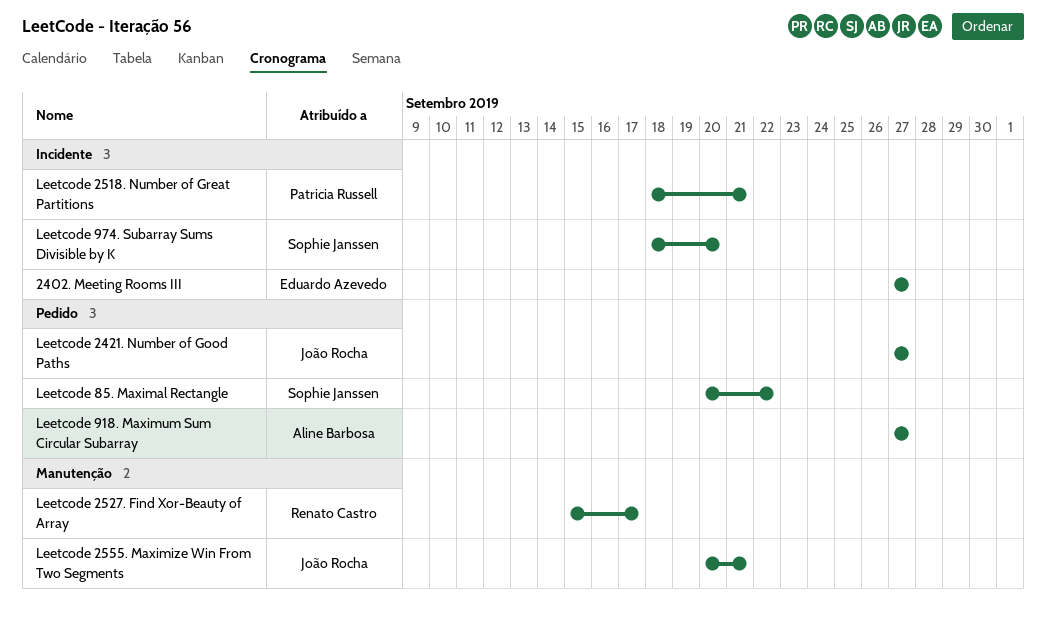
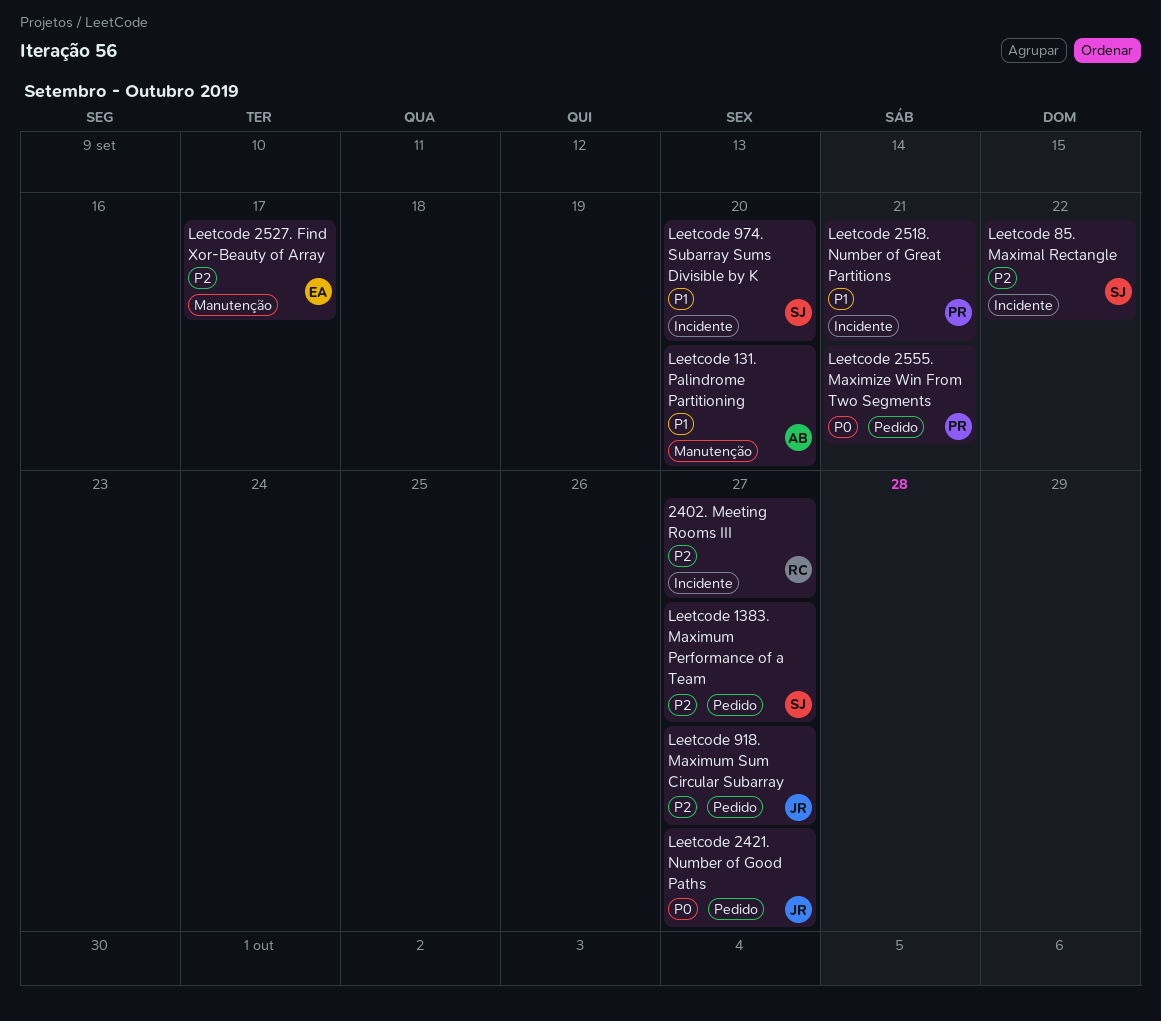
2402. Meeting Rooms III, owner: Eduardo Azevedo -> Renato Castro
Leetcode 131. Palindrome Partitioning: none -> present
Leetcode 1383. Maximum Performance of a Team: none -> present
Leetcode 2527. Find Xor-Beauty of Array, owner: Renato Castro -> Eduardo Azevedo
Leetcode 2555. Maximize Win From Two Segments, owner: João Rocha -> Patricia Russell
Leetcode 2555. Maximize Win From Two Segments, label: Manutenção -> Pedido
Leetcode 85. Maximal Rectangle, label: Pedido -> Incidente
Leetcode 918. Maximum Sum Circular Subarray, owner: Aline Barbosa -> João Rocha

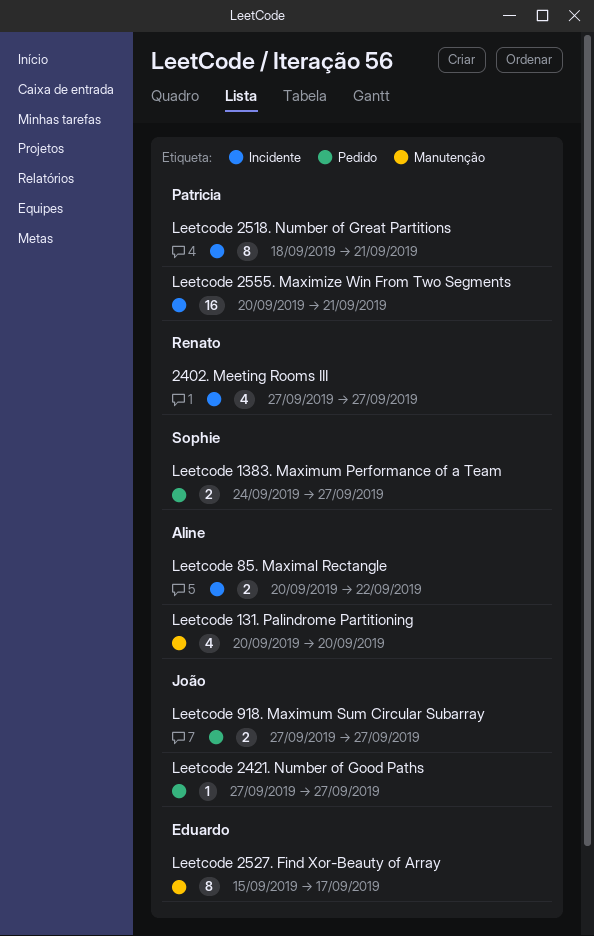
Leetcode 2555. Maximize Win From Two Segments, label: Pedido -> Incidente
Leetcode 85. Maximal Rectangle, owner: Sophie -> Aline
Leetcode 974. Subarray Sums Divisible by K: present -> none

